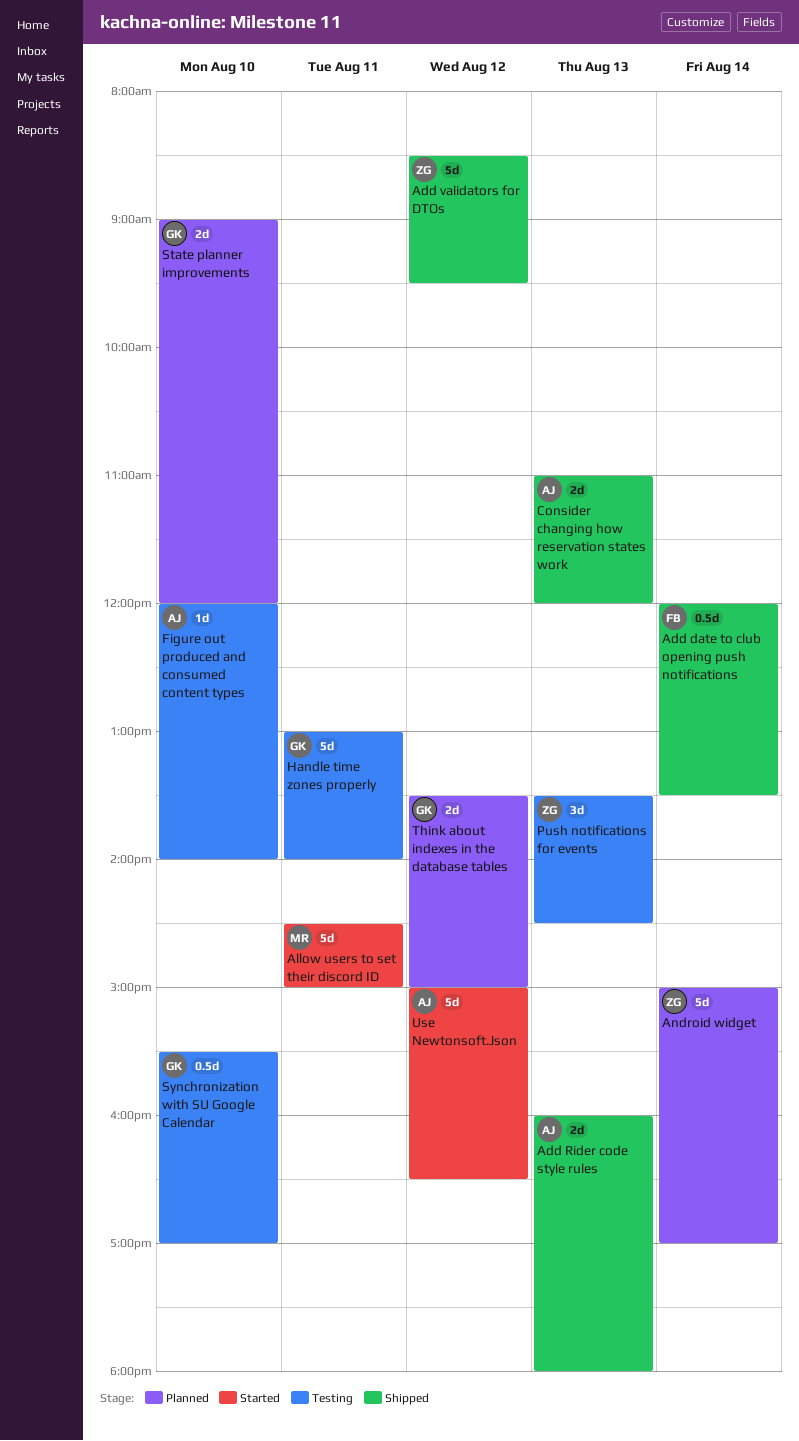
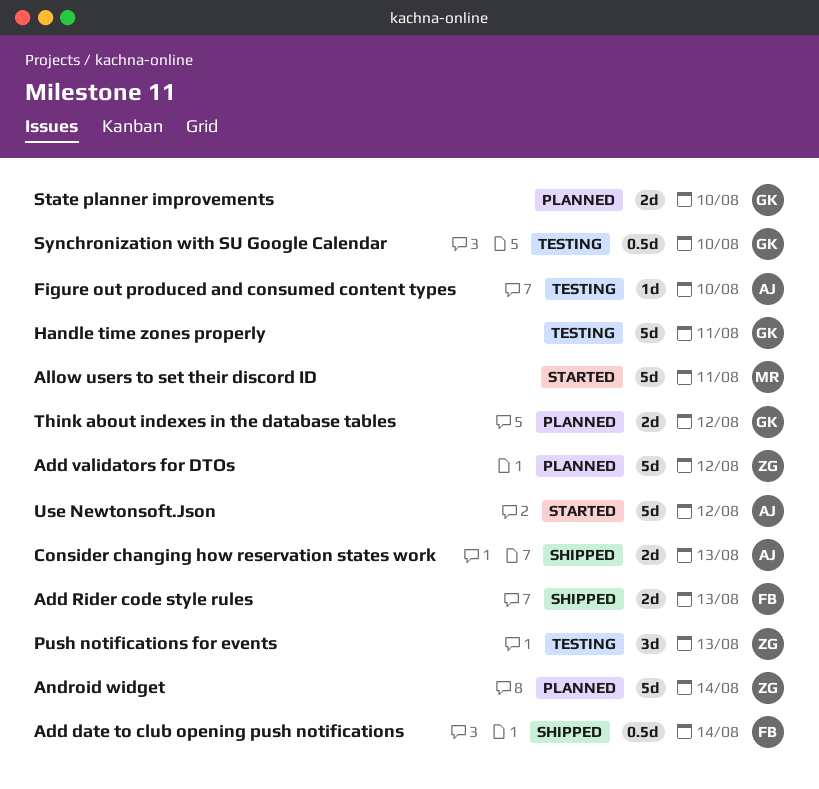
Add Rider code style rules, owner: AJ -> FB
Add validators for DTOs, status: Shipped -> Planned

